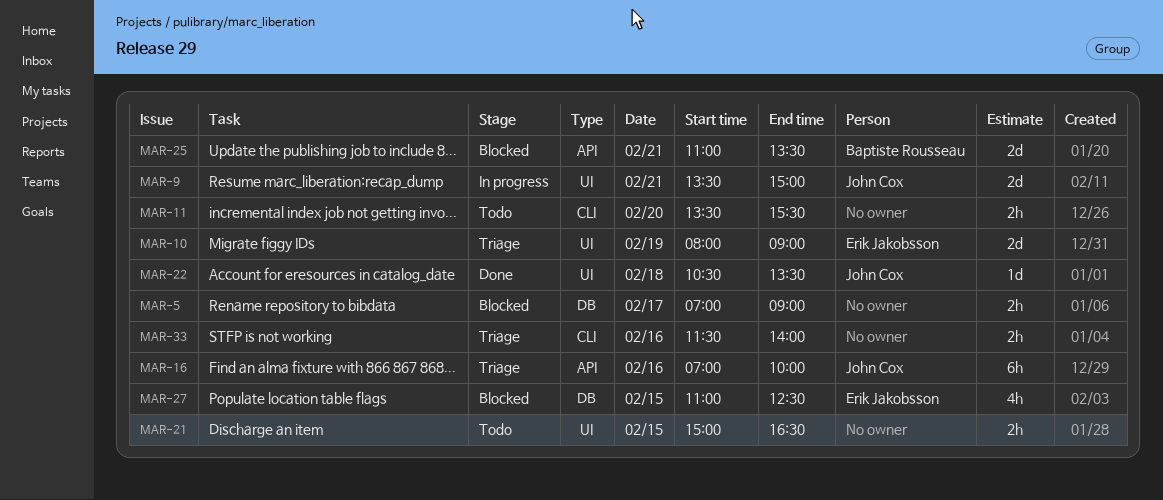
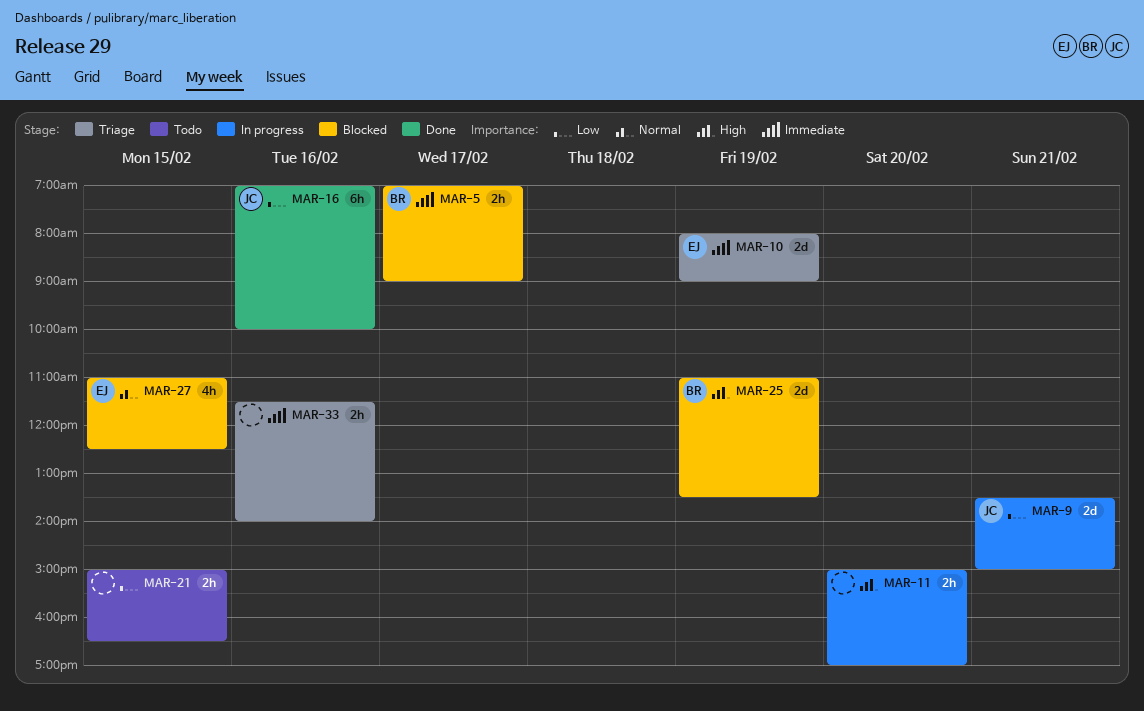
MAR-5, owner: none -> Baptiste Rousseau
MAR-11, status: Todo -> In progress
MAR-11, begins: 13:30 -> 15:00
MAR-11, ends: 15:30 -> 17:00
MAR-16, status: Triage -> Done
MAR-22: present -> none
MAR-25, day: Feb 21 -> Feb 19

